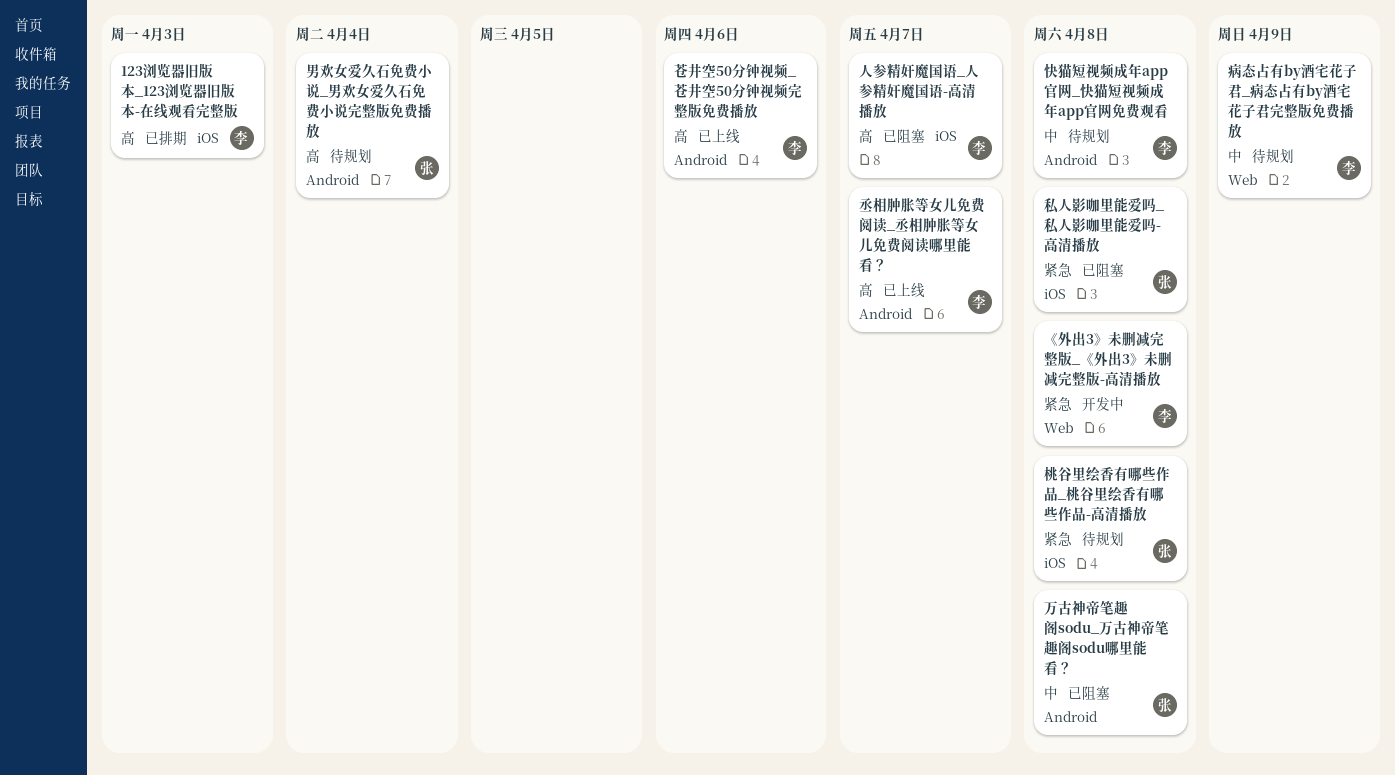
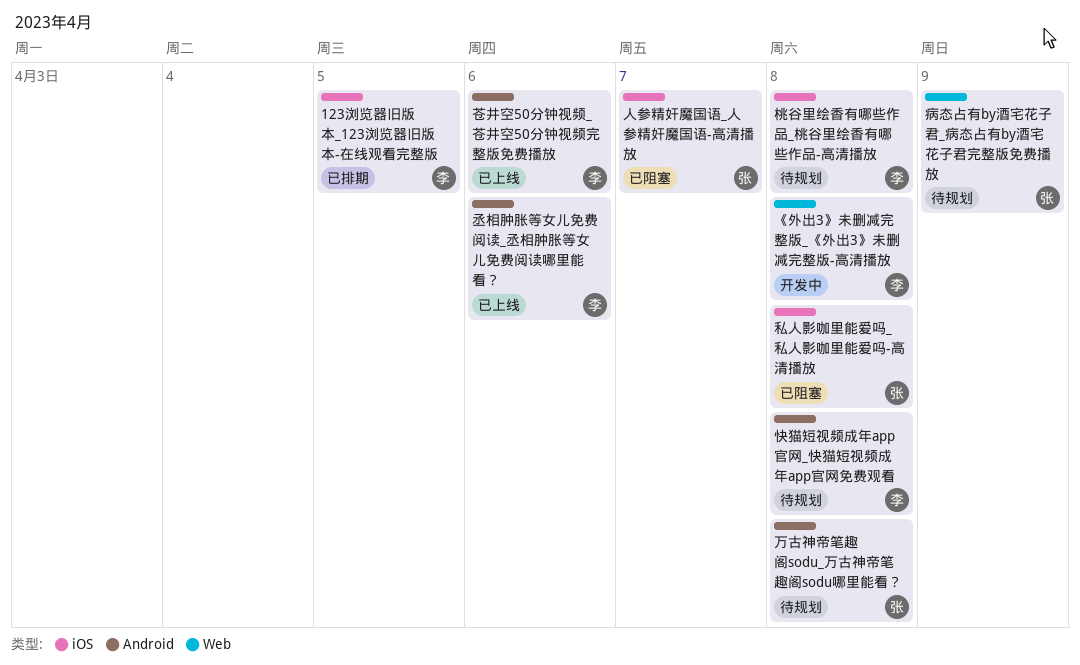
123浏览器旧版本_123浏览器旧版本-在线观看完整版, due: Apr 3 -> Apr 5
万古神帝笔趣阁sodu_万古神帝笔趣阁sodu哪里能看？, status: 已阻塞 -> 待规划
丞相肿胀等女儿免费阅读_丞相肿胀等女儿免费阅读哪里能看？, due: Apr 7 -> Apr 6
人参精奸魔国语_人参精奸魔国语-高清播放, owner: 李 -> 张
桃谷里绘香有哪些作品_桃谷里绘香有哪些作品-高清播放, owner: 张 -> 李
男欢女爱久石免费小说_男欢女爱久石免费小说完整版免费播放: present -> none
病态占有by酒宅花子君_病态占有by酒宅花子君完整版免费播放, owner: 李 -> 张

